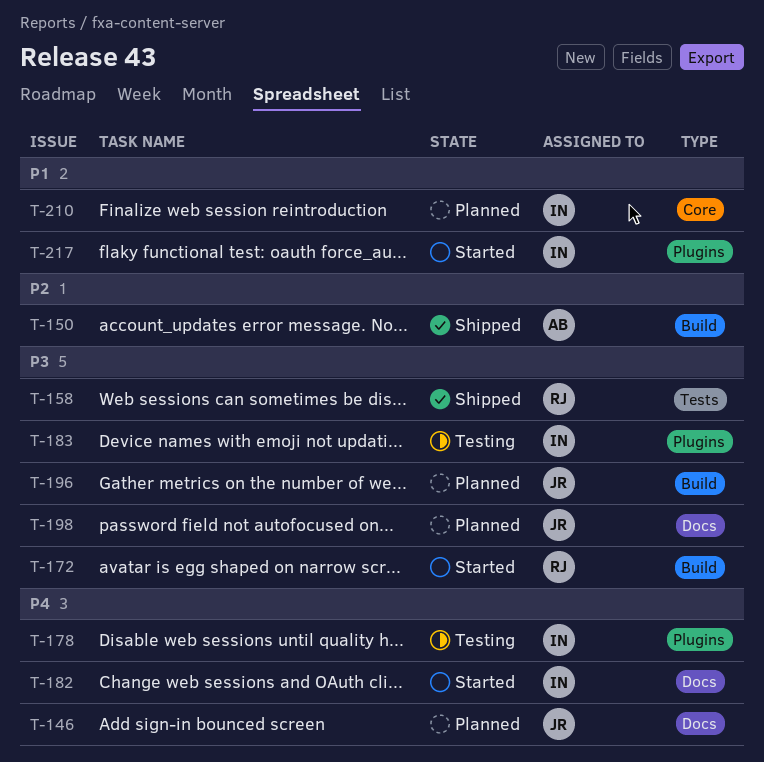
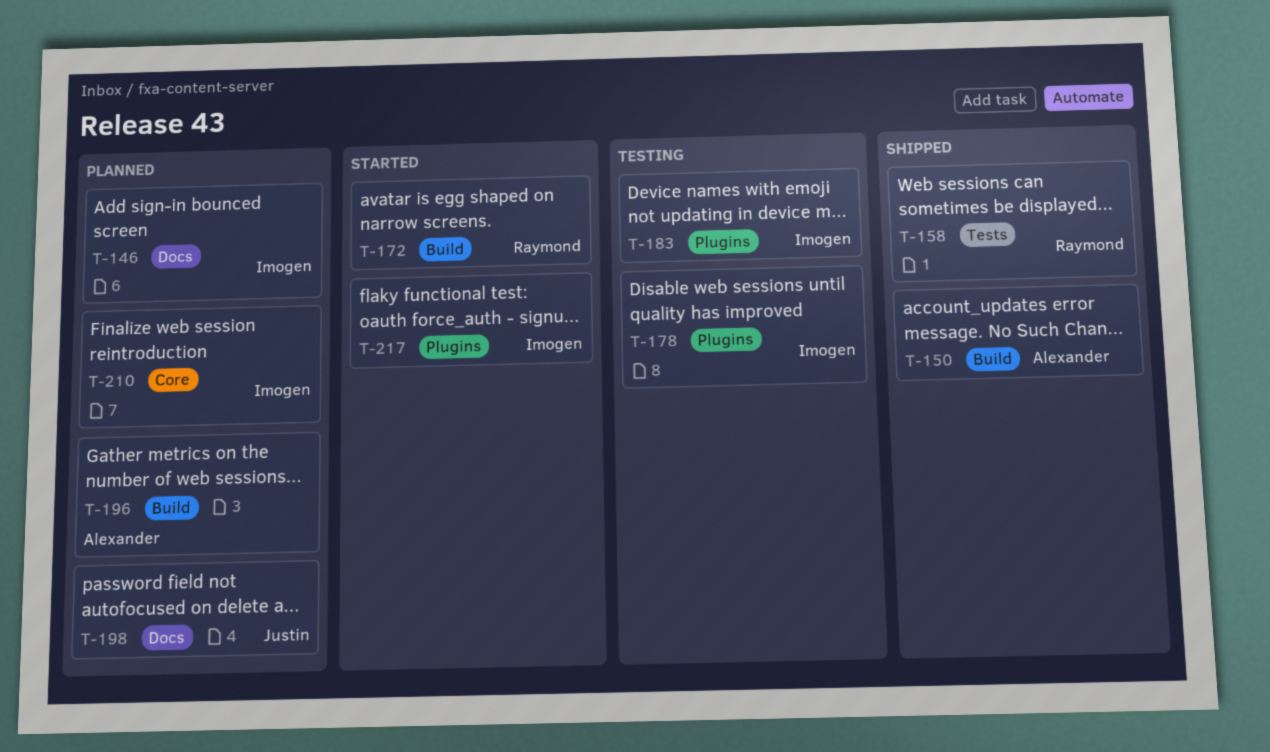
T-146, owner: Justin -> Imogen
T-182: present -> none
T-196, owner: Justin -> Alexander

